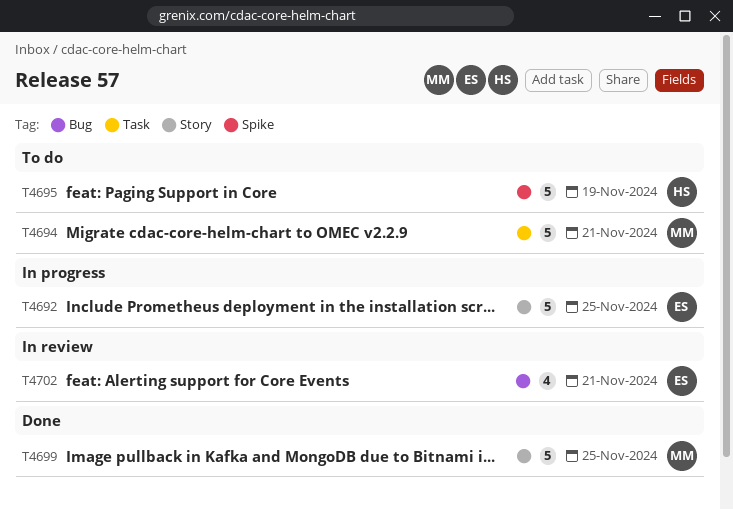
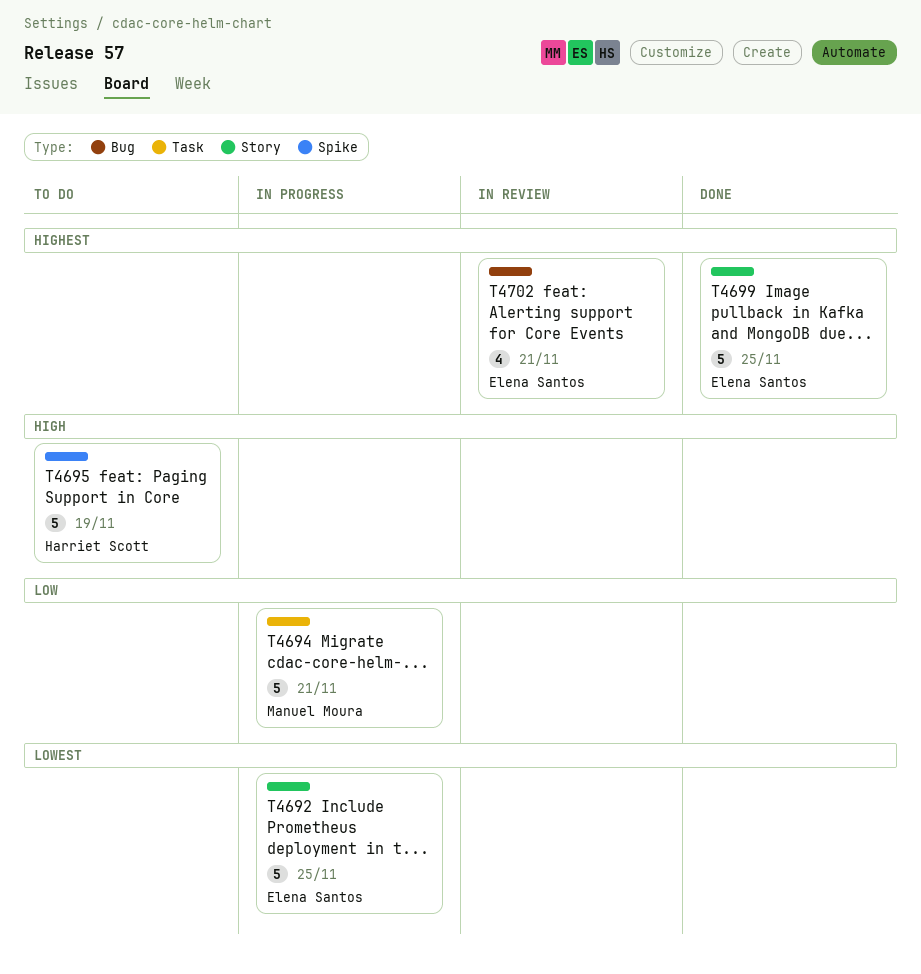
T4694, status: To do -> In progress
T4699, owner: Manuel Moura -> Elena Santos

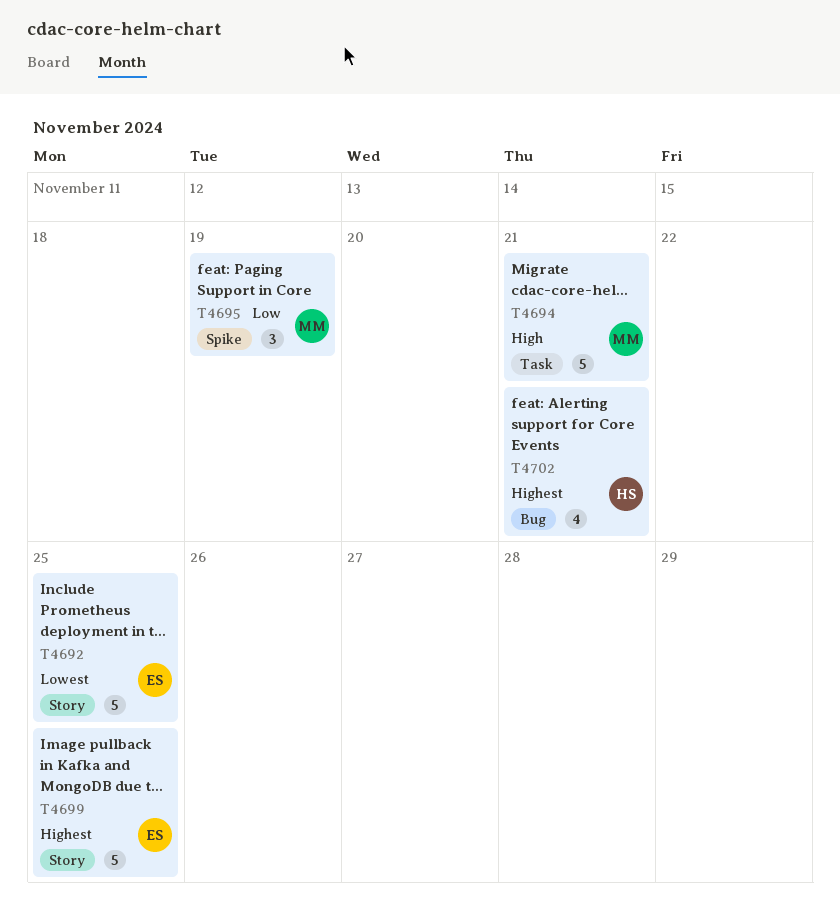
T4694, priority: Low -> High
T4695, owner: Harriet Scott -> Manuel Moura
T4695, priority: High -> Low
T4695, estimate: 5 -> 3
T4702, owner: Elena Santos -> Harriet Scott

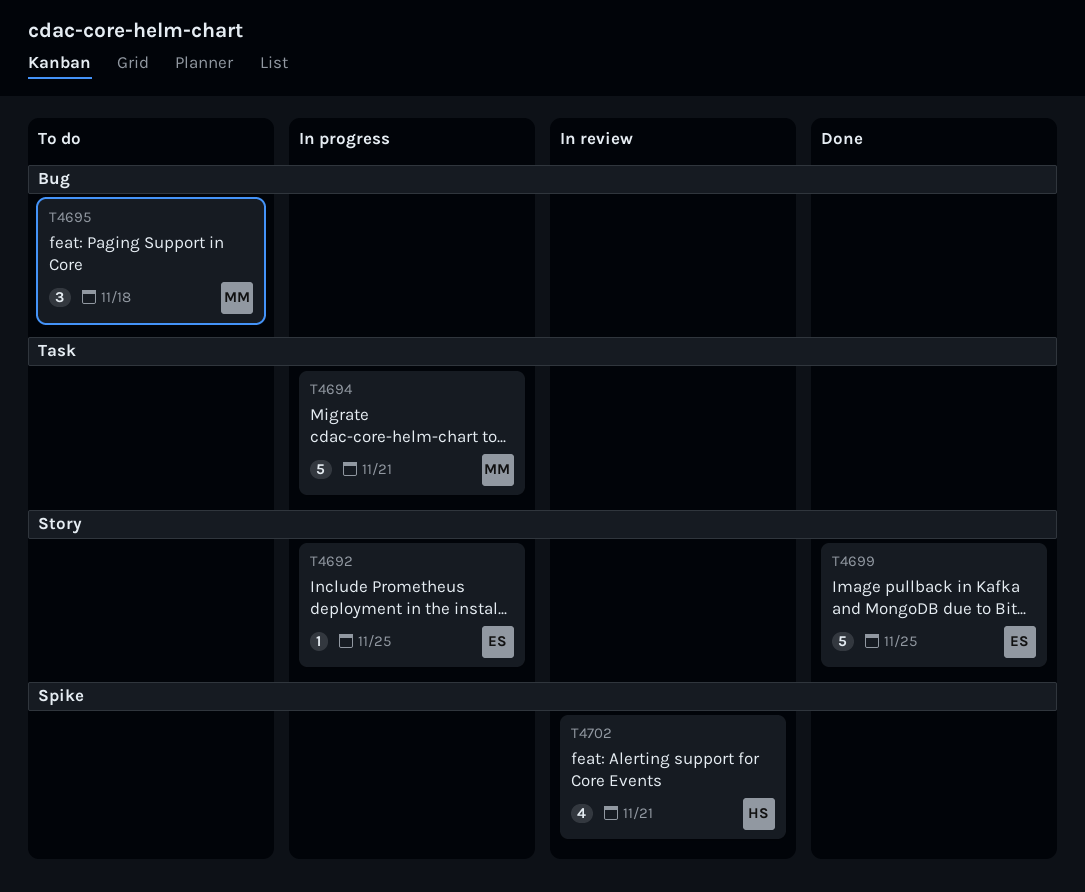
T4692, estimate: 5 -> 1
T4695, label: Spike -> Bug
T4695, due: Nov 19 -> Nov 18
T4702, label: Bug -> Spike

